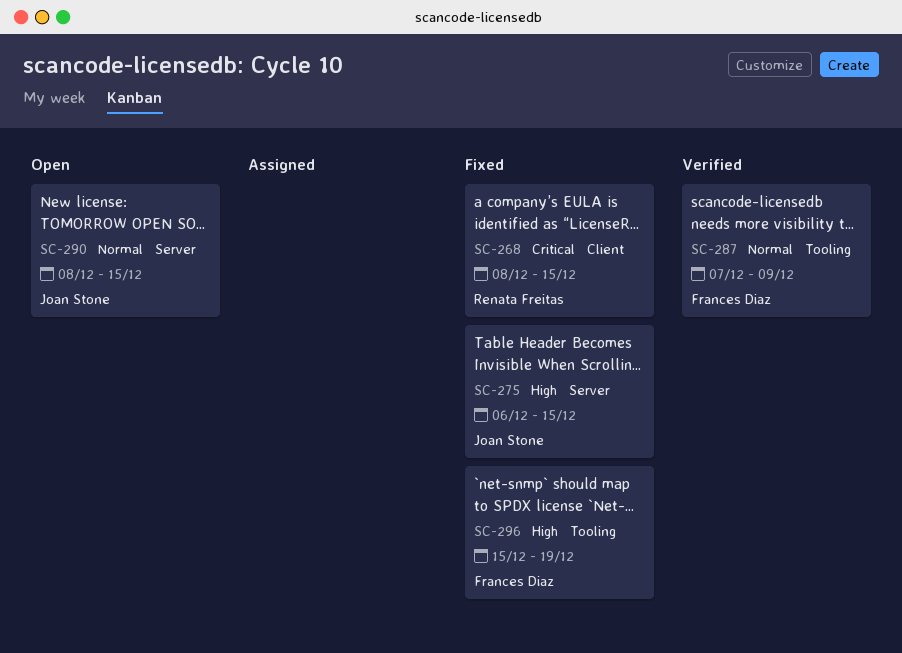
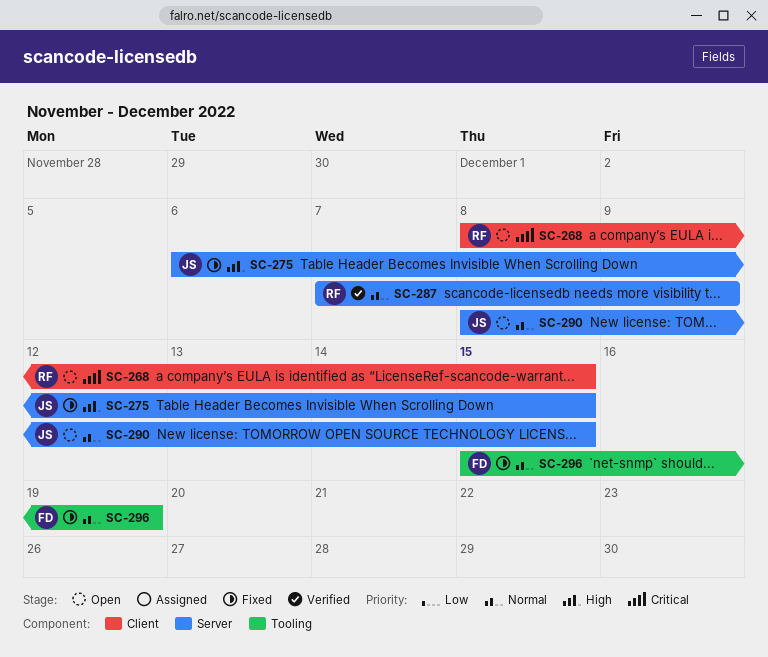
SC-268, status: Fixed -> Open
SC-287, owner: Frances Diaz -> Renata Freitas
SC-287, label: Tooling -> Server
SC-296, priority: High -> Normal

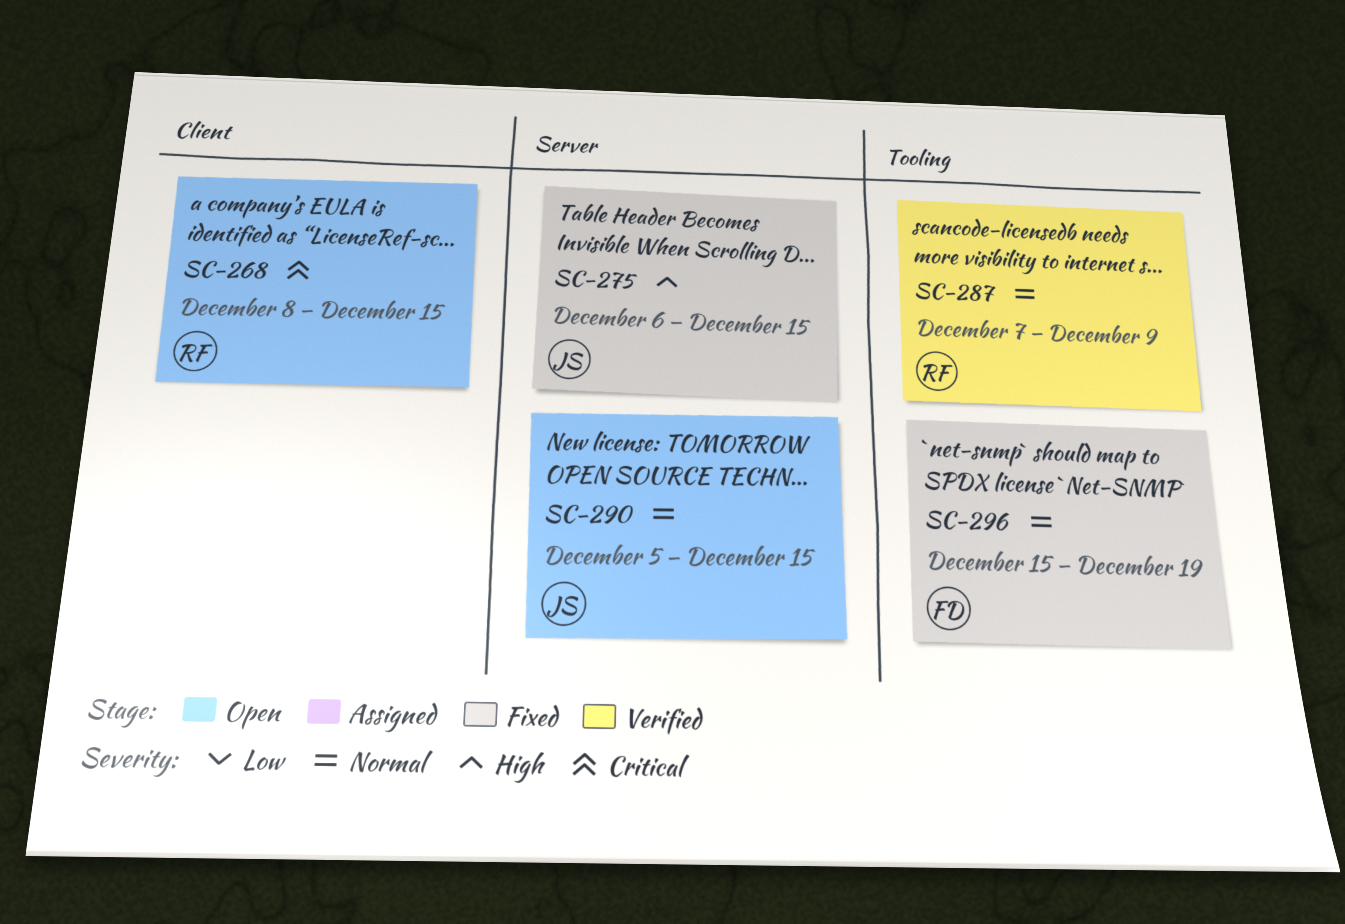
SC-287, label: Server -> Tooling
SC-290, start: Dec 8 -> Dec 5

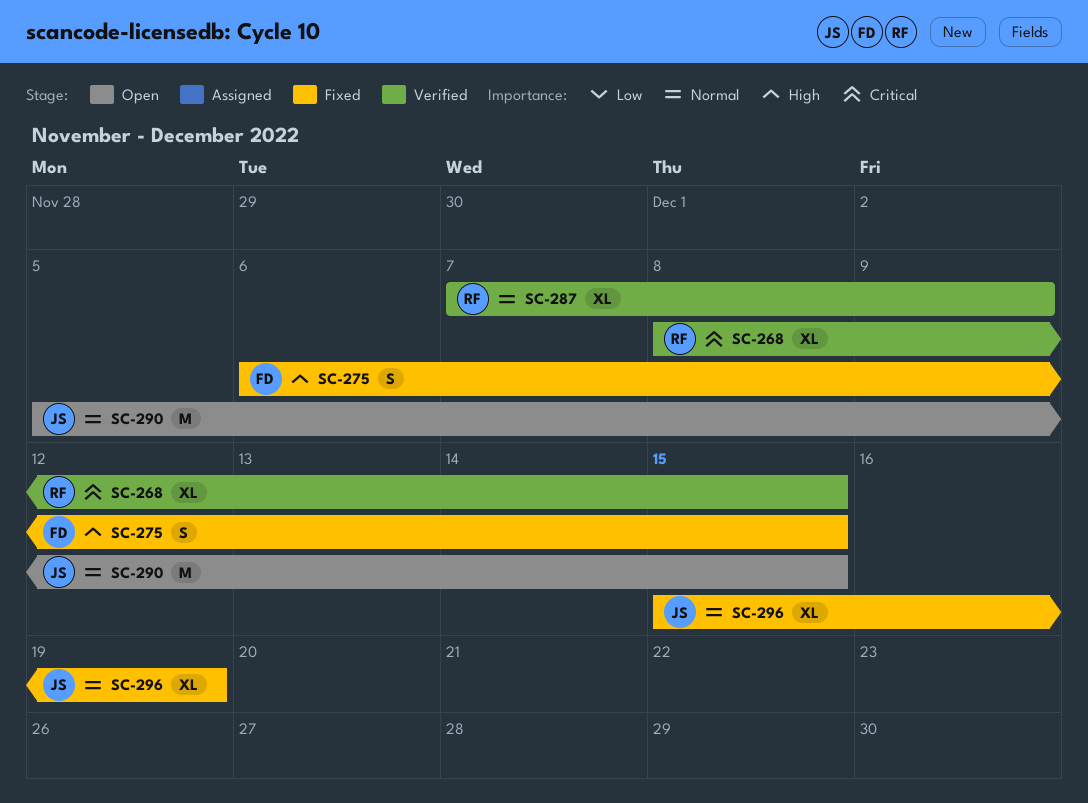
SC-268, status: Open -> Verified
SC-275, owner: JS -> FD
SC-296, owner: FD -> JS

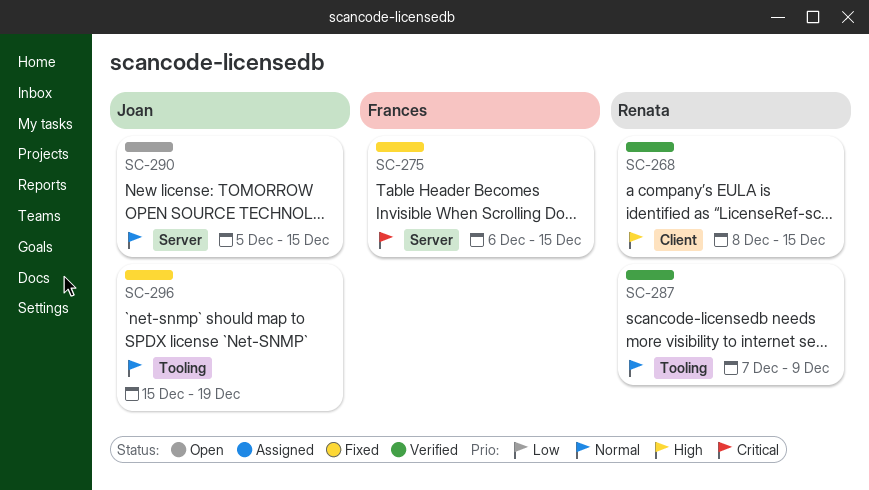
SC-268, priority: Critical -> High
SC-275, priority: High -> Critical

